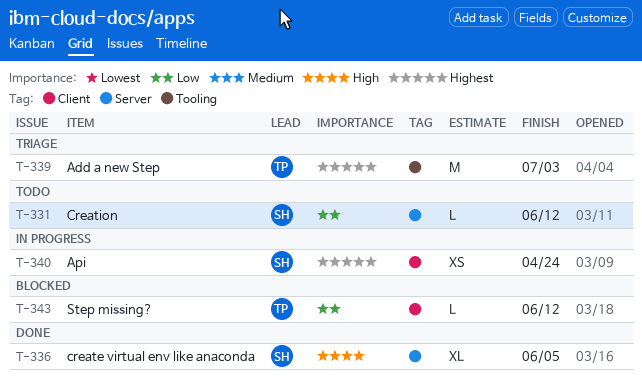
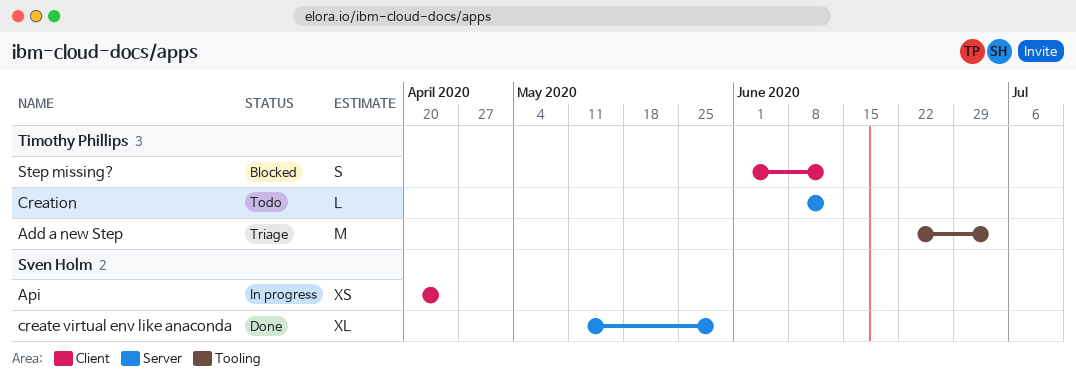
create virtual env like anaconda, due: Jun 5 -> May 29
Creation, owner: Sven Holm -> Timothy Phillips
Step missing?, estimate: L -> S

